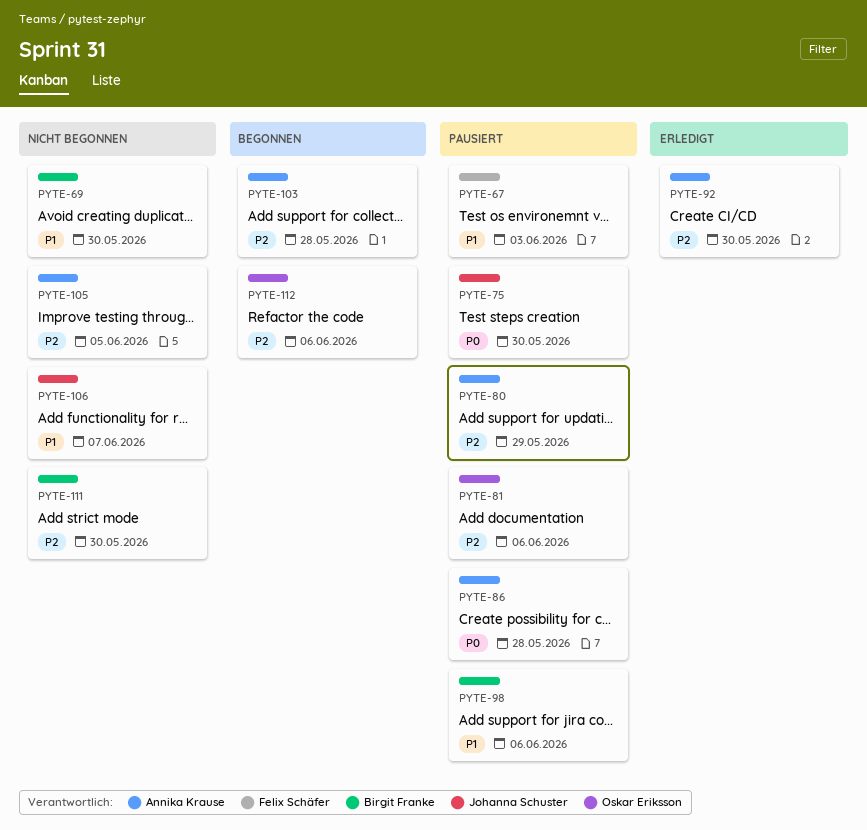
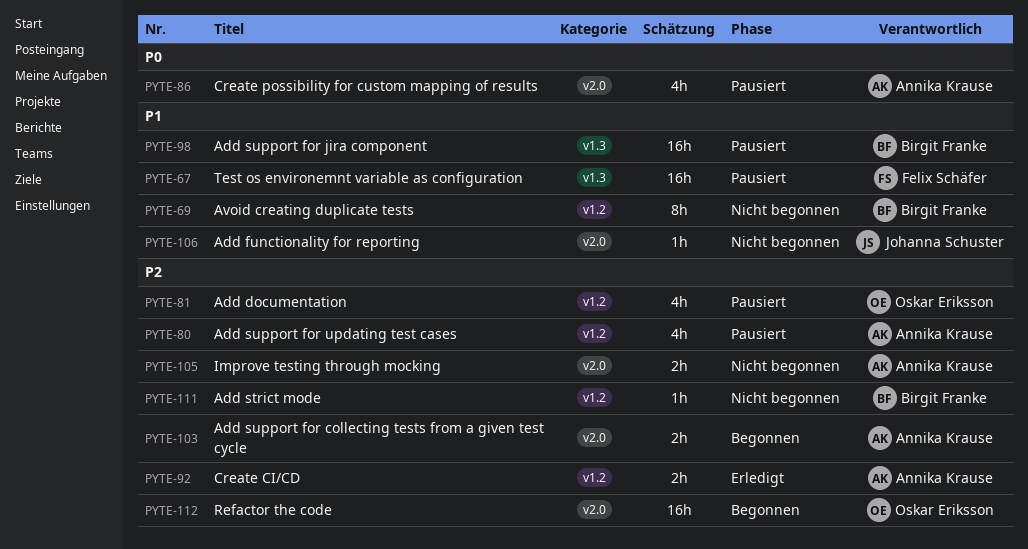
PYTE-75: present -> none

